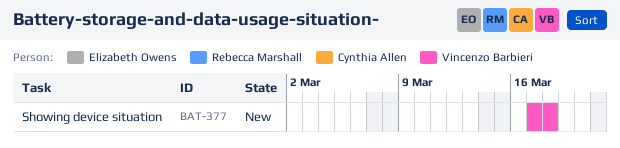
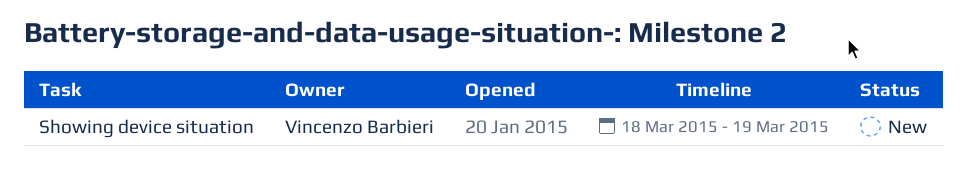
Showing device situation, start: Mar 17 -> Mar 18
Showing device situation, due: Mar 18 -> Mar 19

